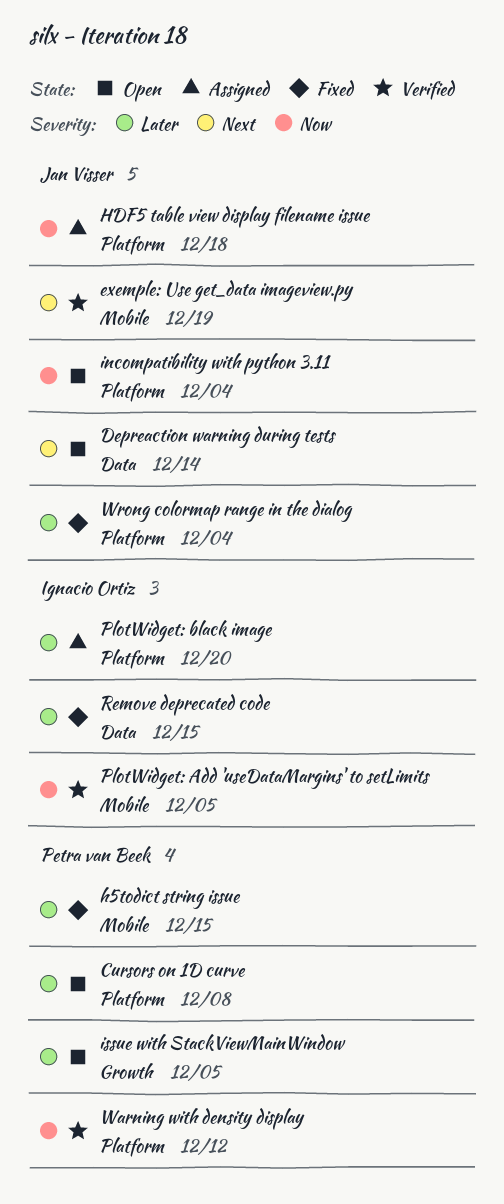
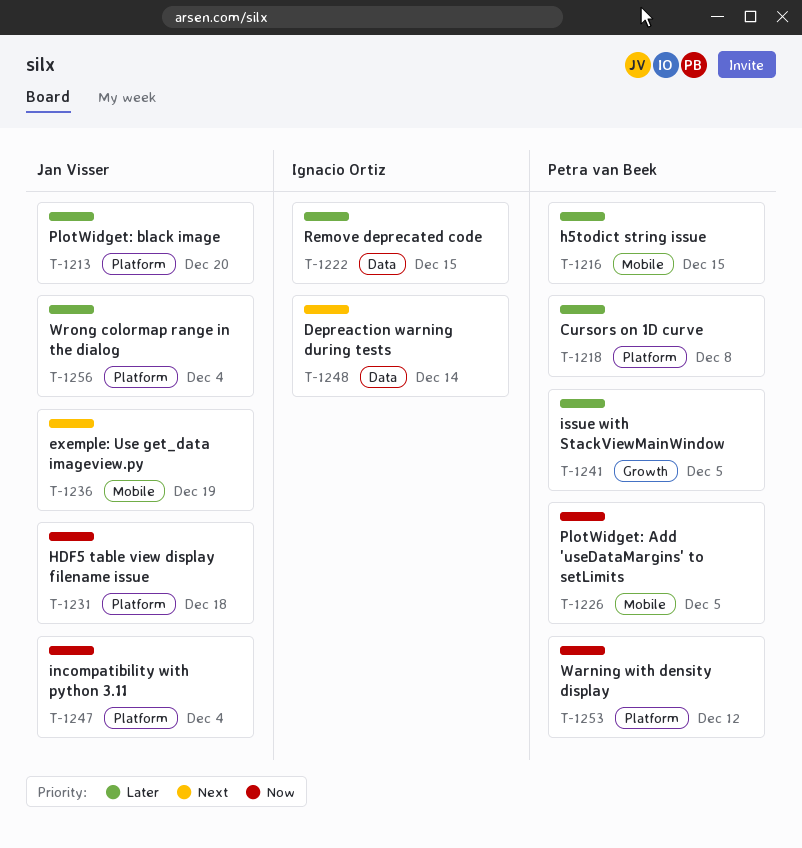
Depreaction warning during tests, owner: Jan Visser -> Ignacio Ortiz
PlotWidget: Add 'useDataMargins' to setLimits, owner: Ignacio Ortiz -> Petra van Beek
PlotWidget: black image, owner: Ignacio Ortiz -> Jan Visser

